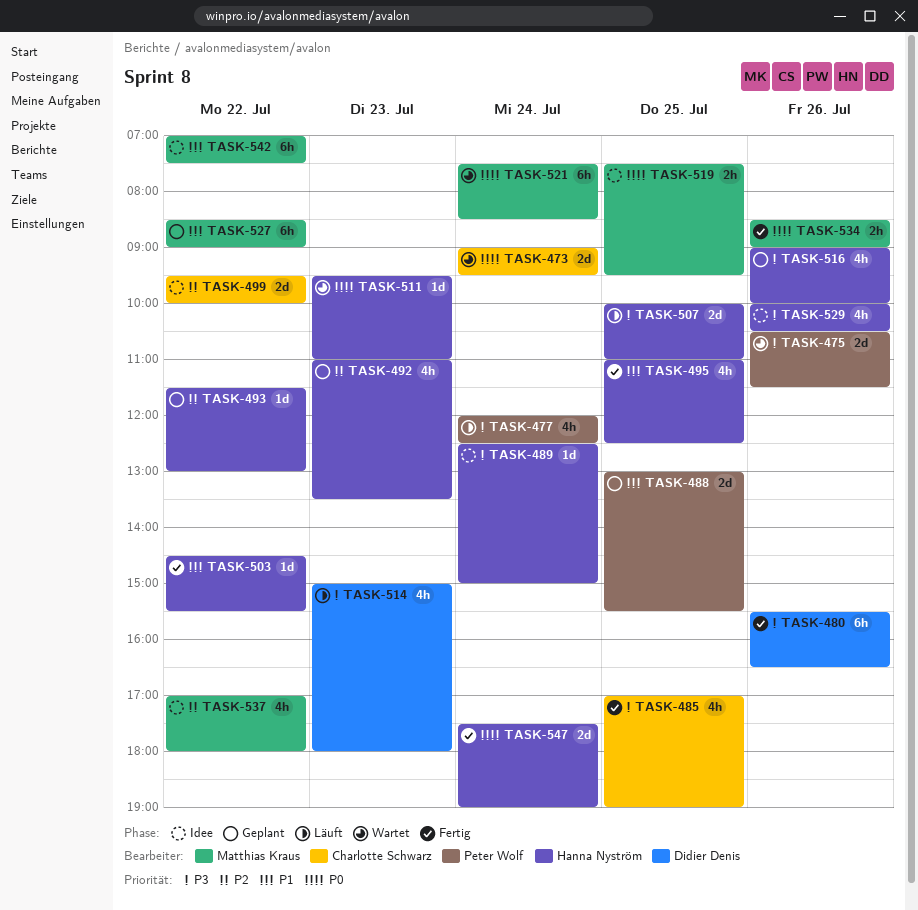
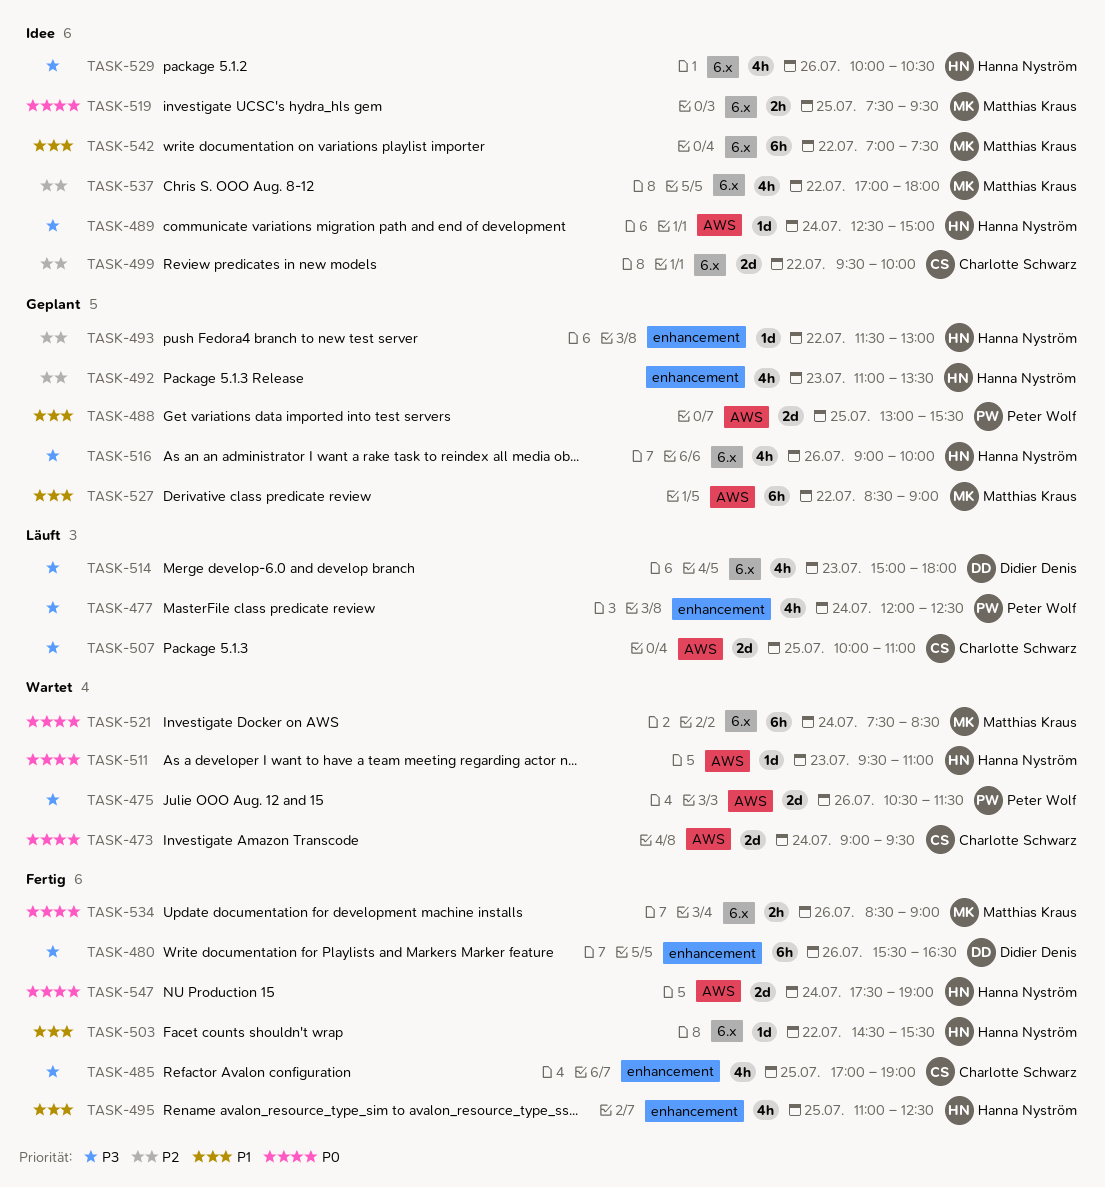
TASK-507, owner: Hanna Nyström -> Charlotte Schwarz

